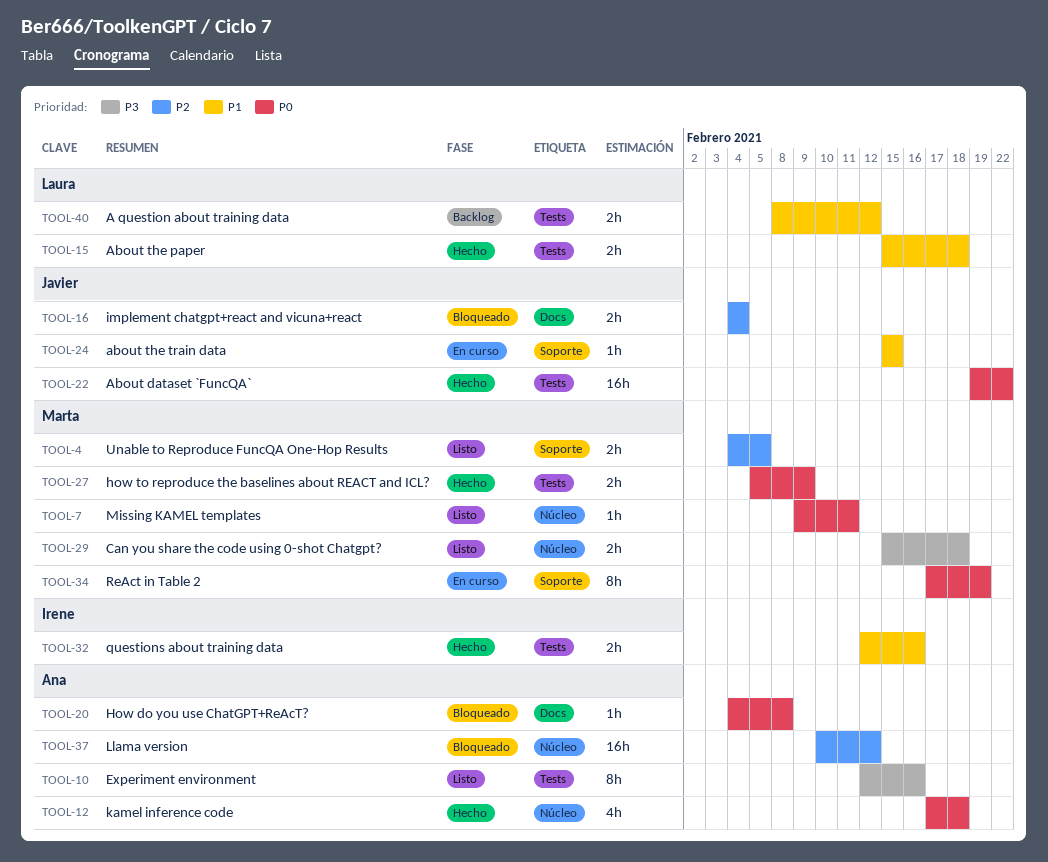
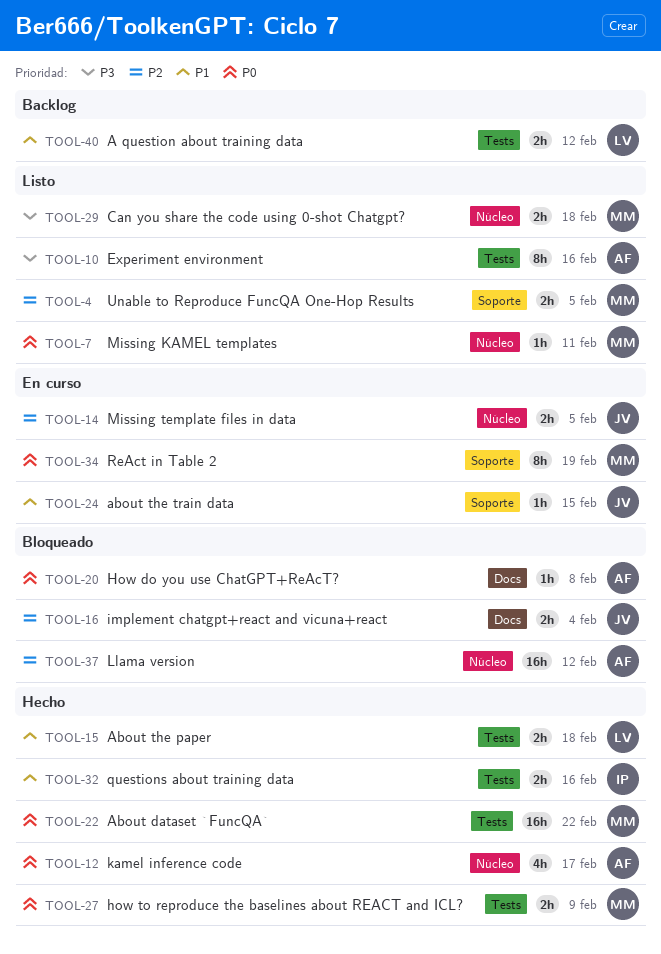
TOOL-12, due: Feb 18 -> Feb 17
TOOL-14: none -> present
TOOL-22, owner: Javier -> Marta

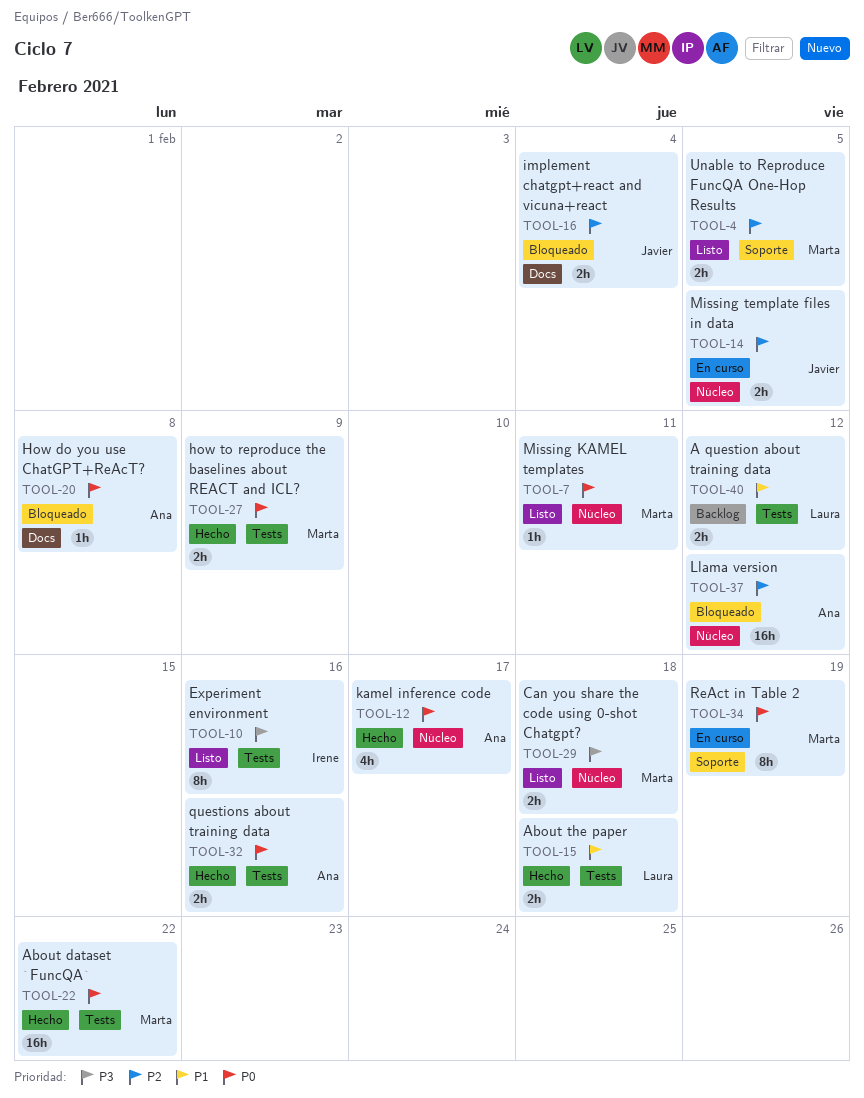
TOOL-10, owner: Ana -> Irene
TOOL-24: present -> none
TOOL-32, owner: Irene -> Ana
TOOL-32, priority: P1 -> P0

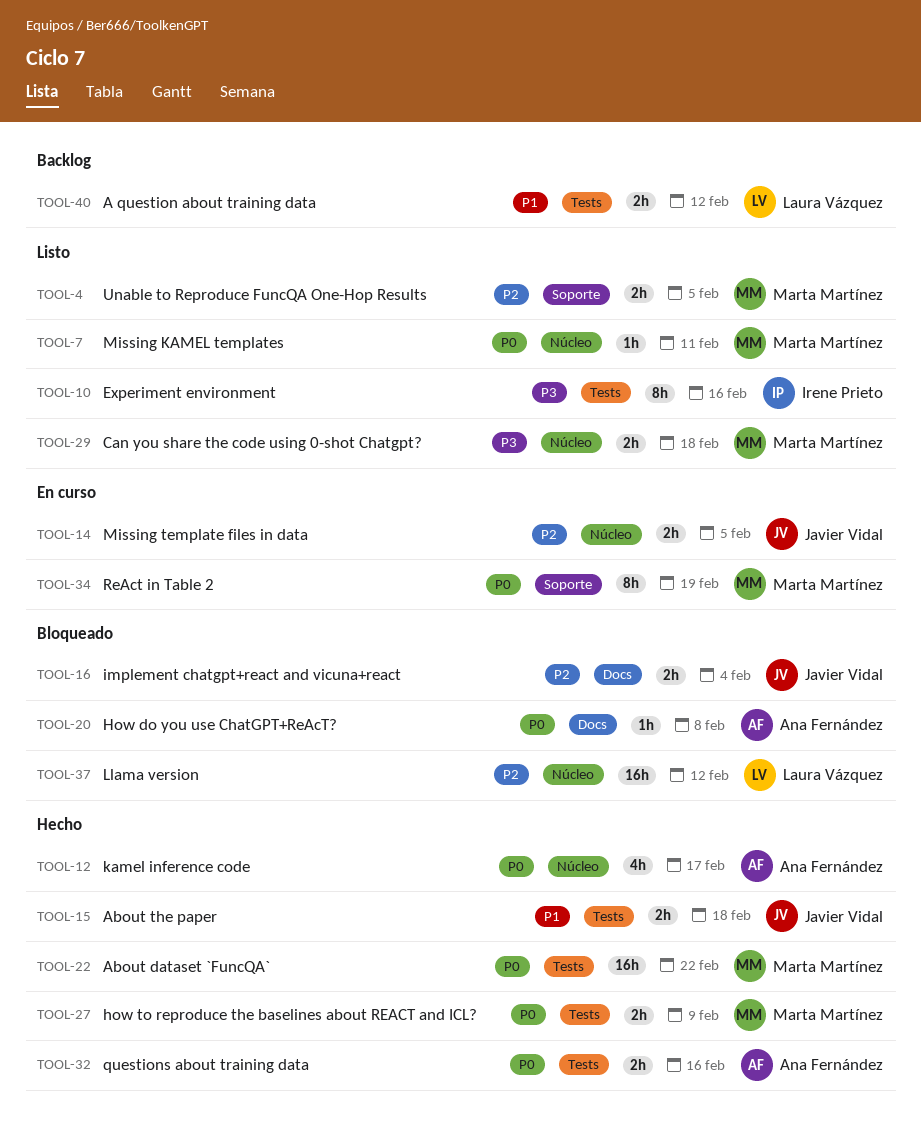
TOOL-15, owner: Laura Vázquez -> Javier Vidal
TOOL-37, owner: Ana Fernández -> Laura Vázquez

